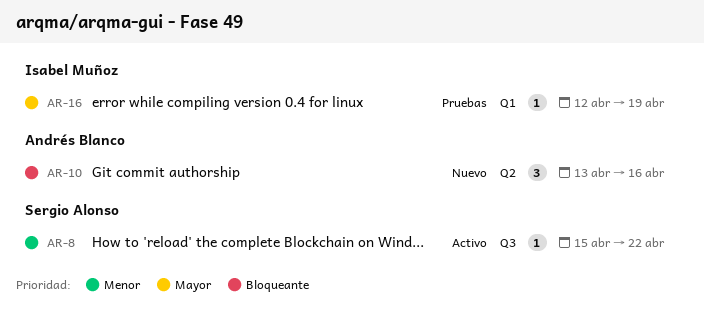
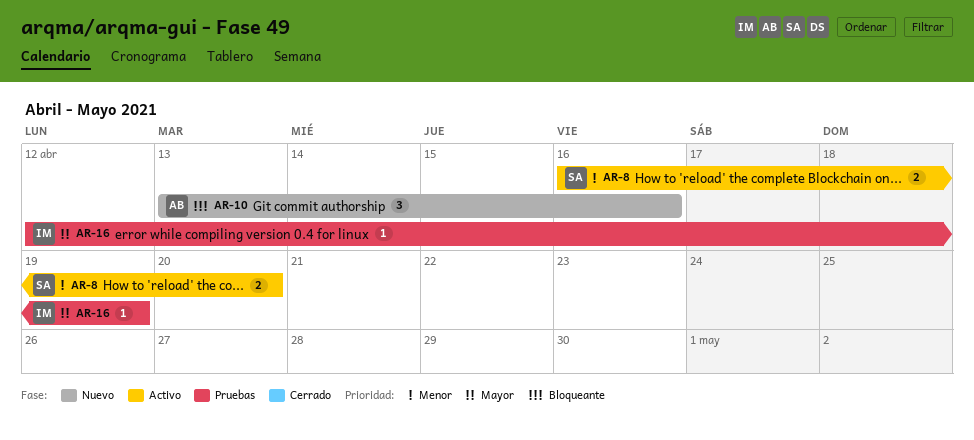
AR-8, estimate: 1 -> 2
AR-8, start: Apr 15 -> Apr 16
AR-8, due: Apr 22 -> Apr 20

